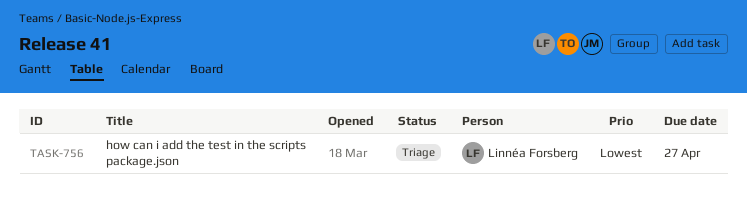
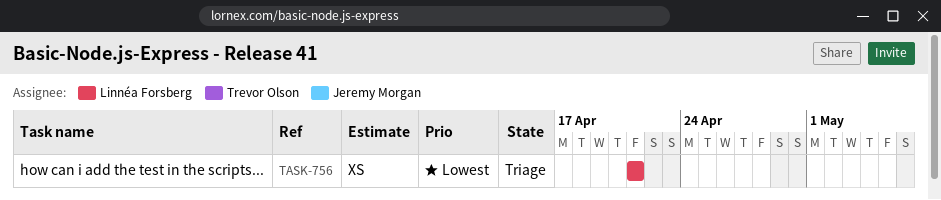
TASK-756, due: Apr 27 -> Apr 21

